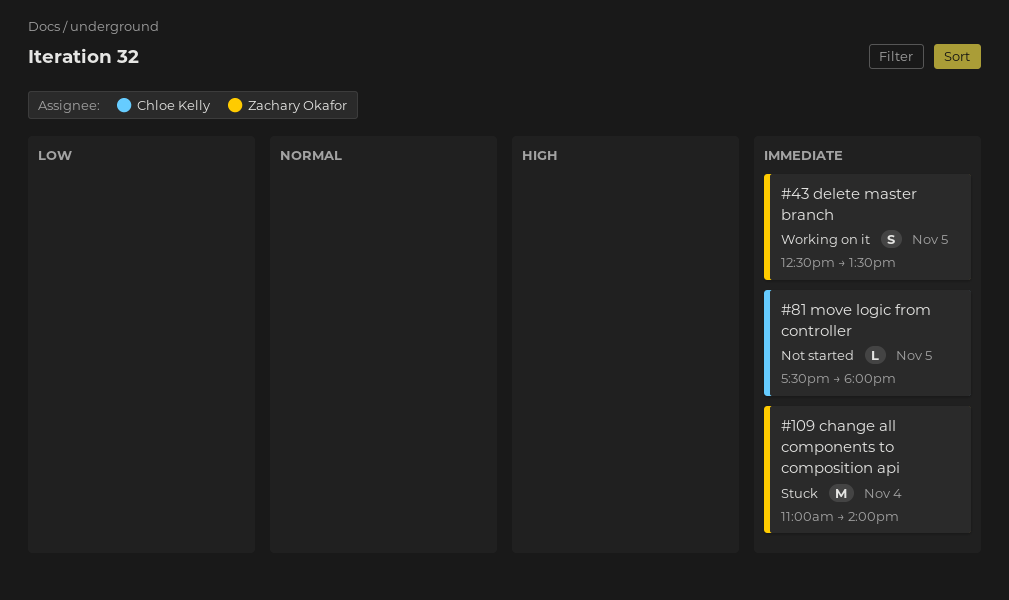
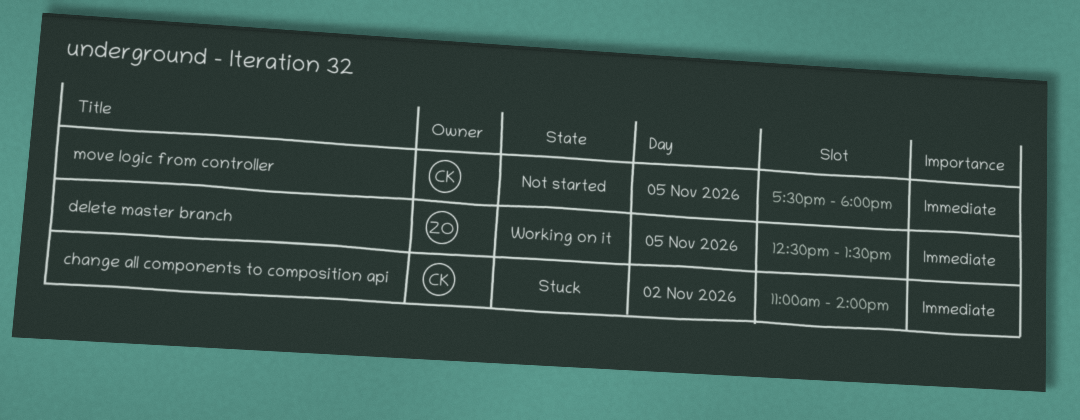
change all components to composition api, owner: Zachary Okafor -> Chloe Kelly
change all components to composition api, day: Nov 4 -> Nov 2

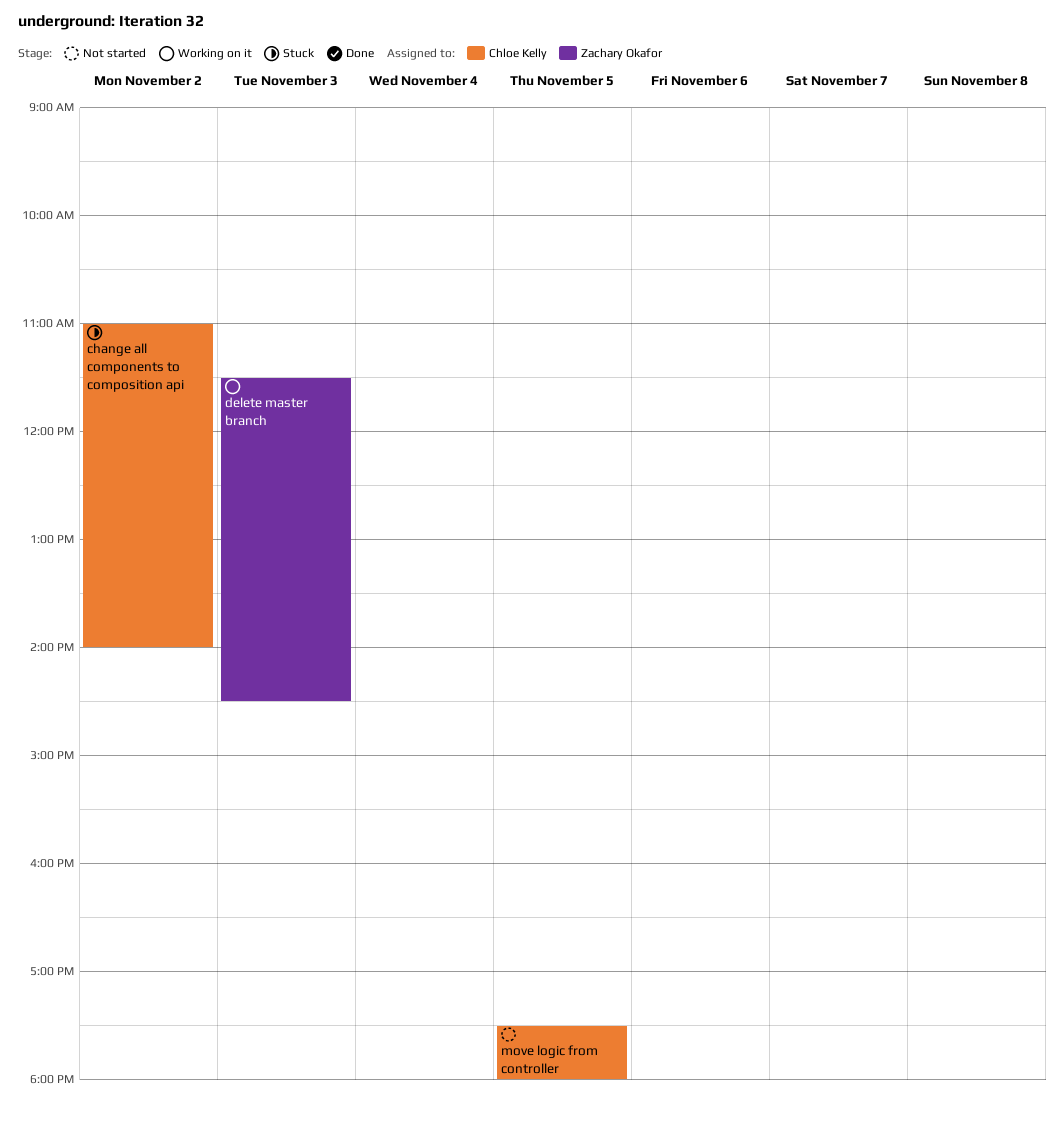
delete master branch, day: Nov 5 -> Nov 3
delete master branch, begins: 12:30 -> 11:30
delete master branch, ends: 13:30 -> 14:30

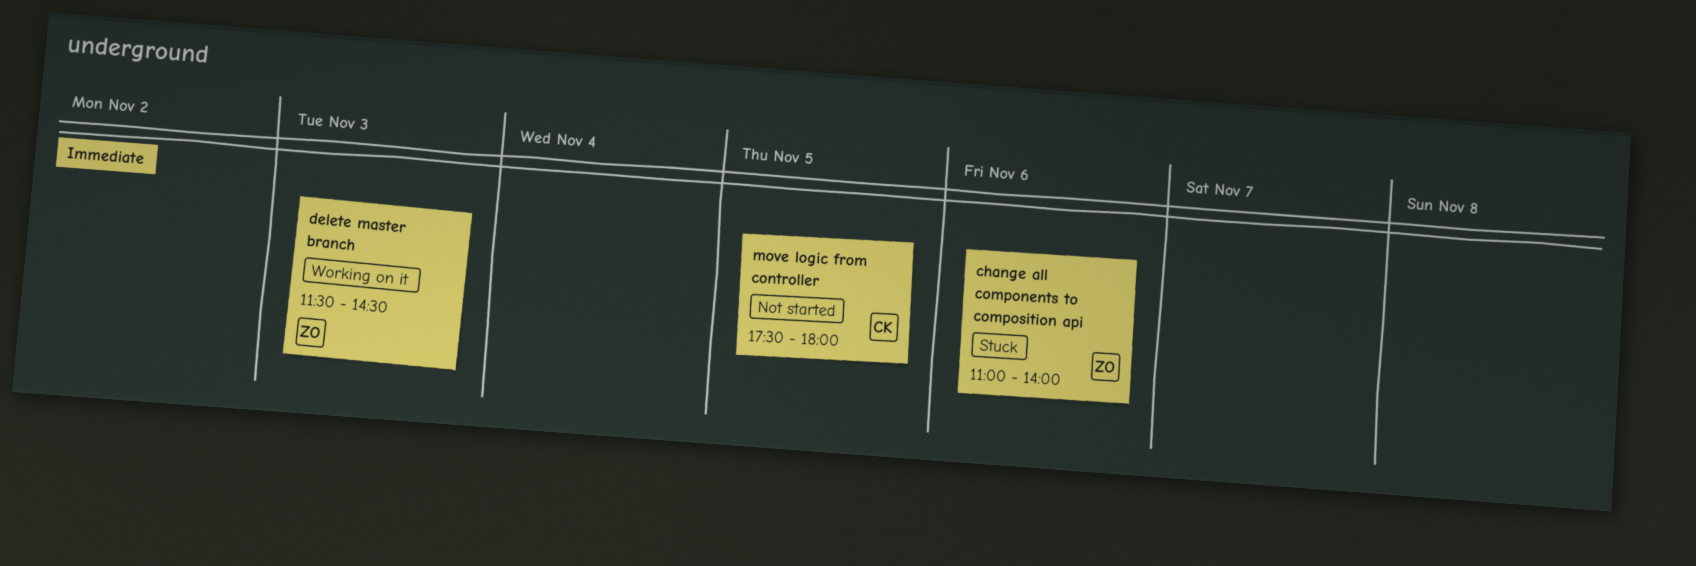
change all components to composition api, owner: Chloe Kelly -> Zachary Okafor
change all components to composition api, day: Nov 2 -> Nov 6

